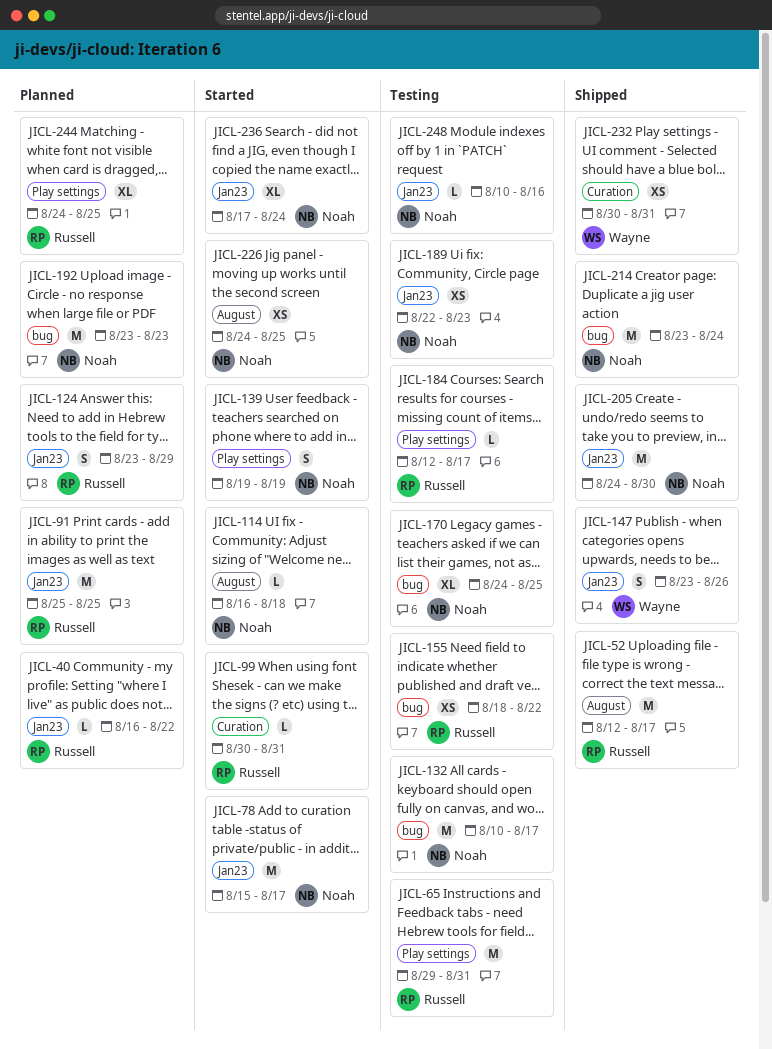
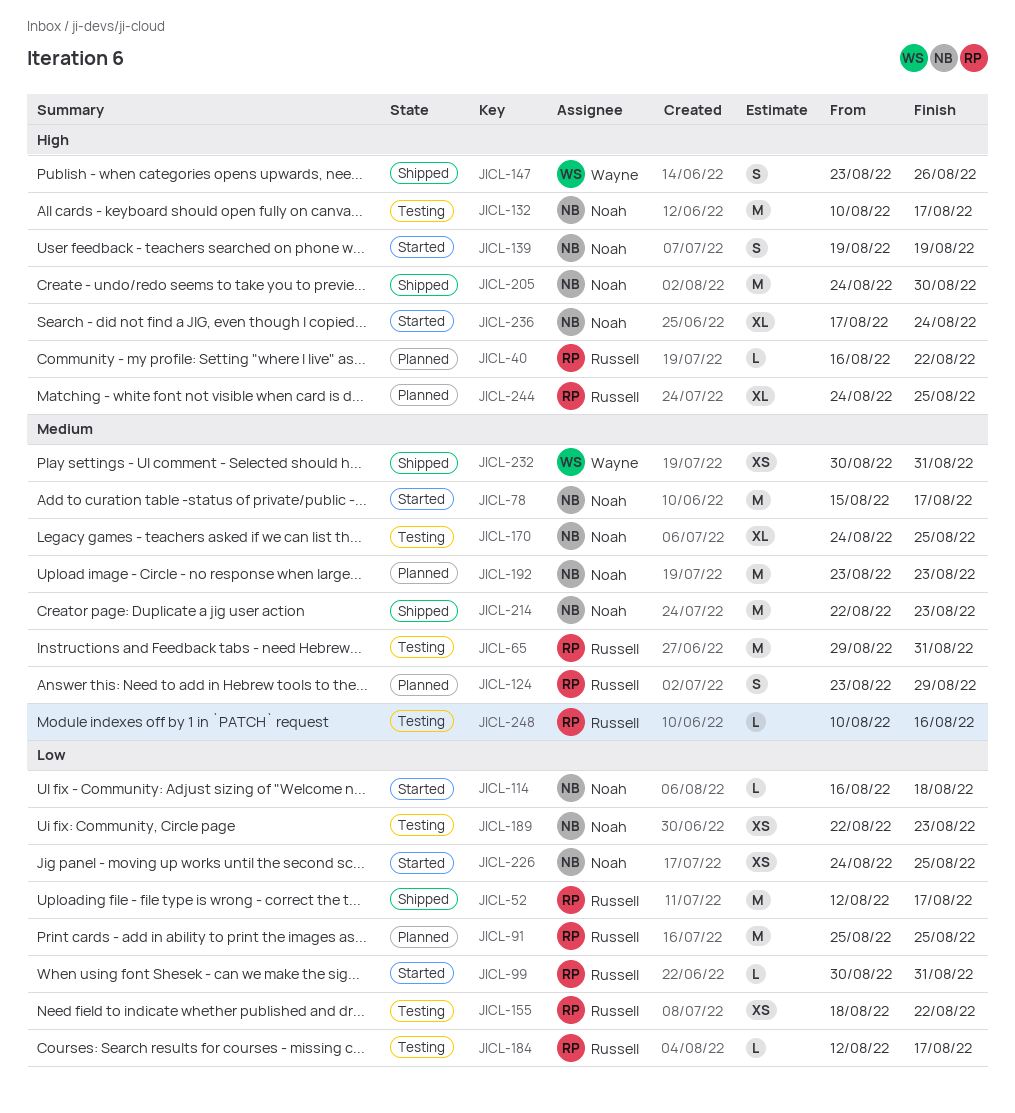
JICL-214, start: Aug 23 -> Aug 22
JICL-214, due: Aug 24 -> Aug 23
JICL-248, owner: Noah -> Russell

